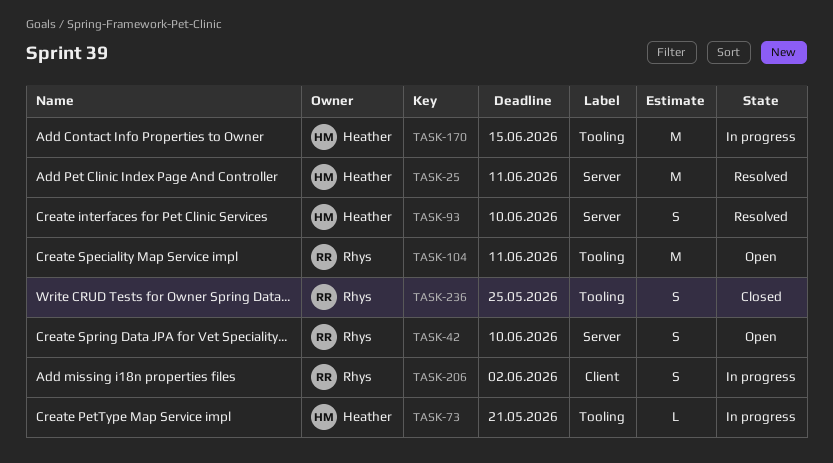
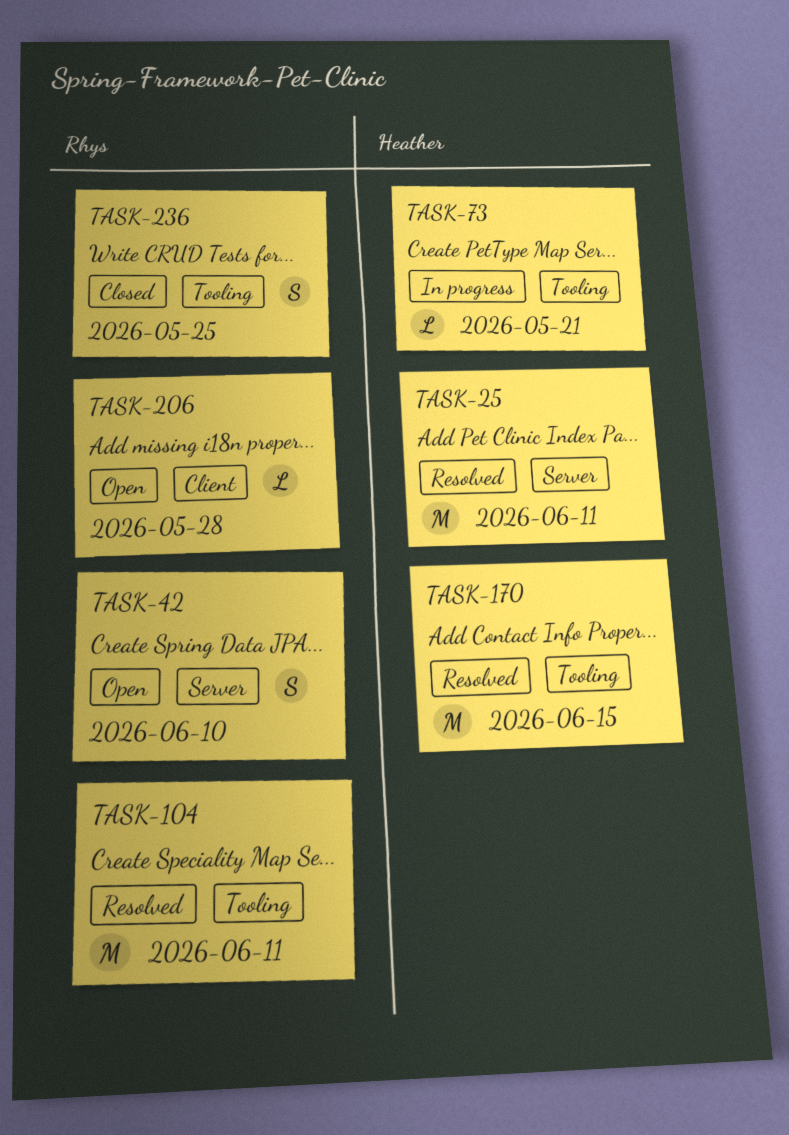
TASK-93: present -> none
TASK-104, status: Open -> Resolved
TASK-170, status: In progress -> Resolved
TASK-206, status: In progress -> Open
TASK-206, estimate: S -> L
TASK-206, due: Jun 2 -> May 28

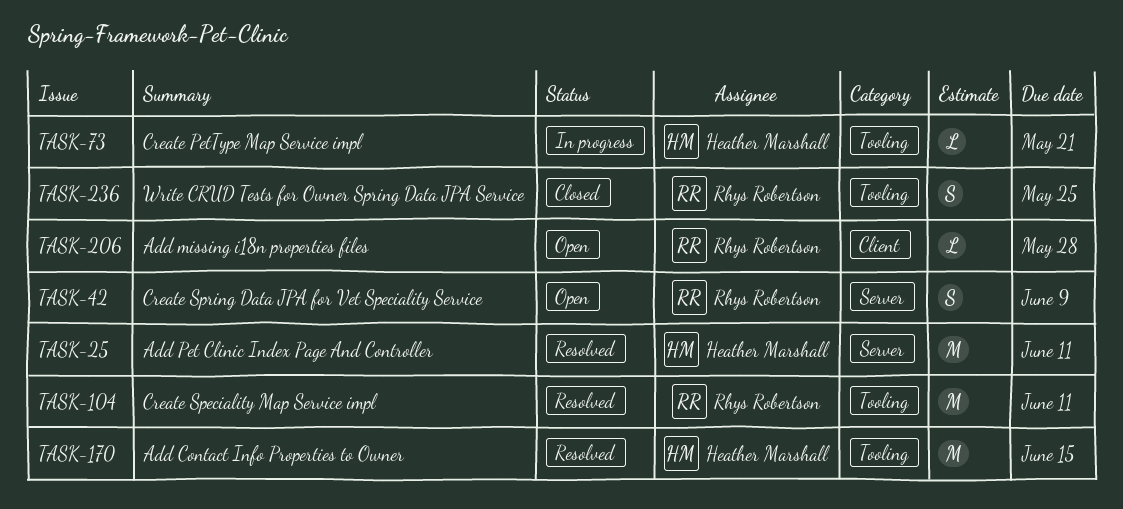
TASK-42, due: Jun 10 -> Jun 9

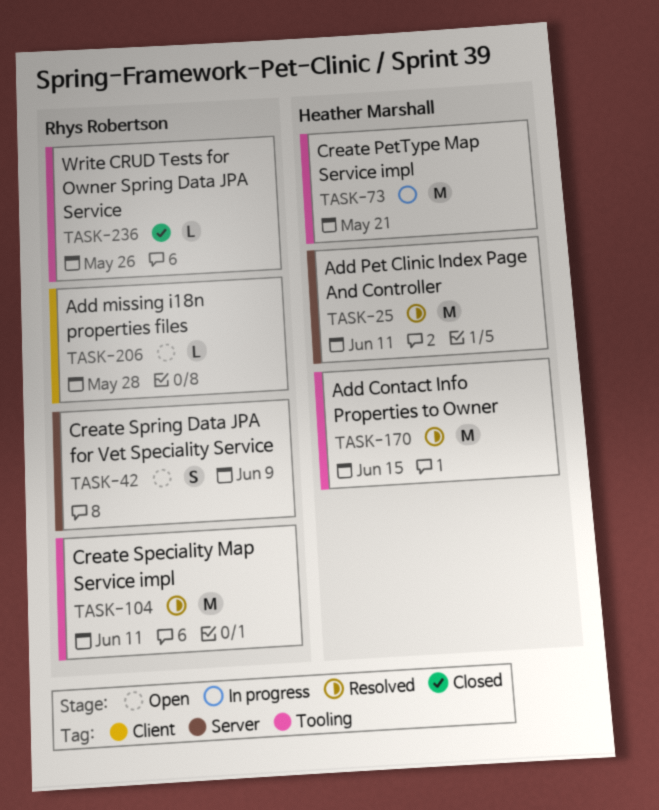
TASK-73, estimate: L -> M
TASK-236, estimate: S -> L
TASK-236, due: May 25 -> May 26

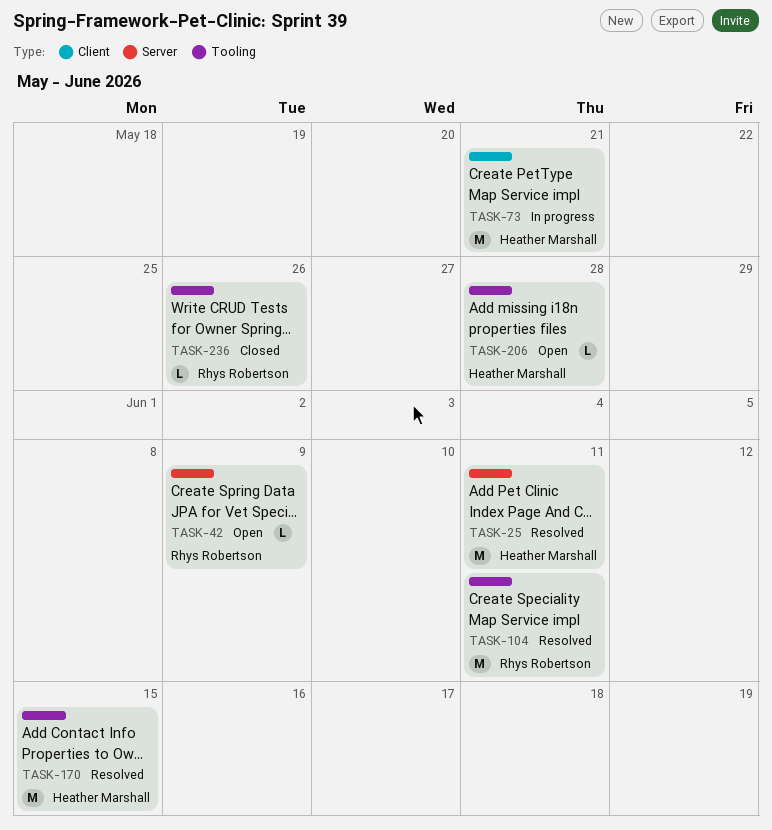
TASK-42, estimate: S -> L
TASK-73, label: Tooling -> Client
TASK-206, owner: Rhys Robertson -> Heather Marshall
TASK-206, label: Client -> Tooling

